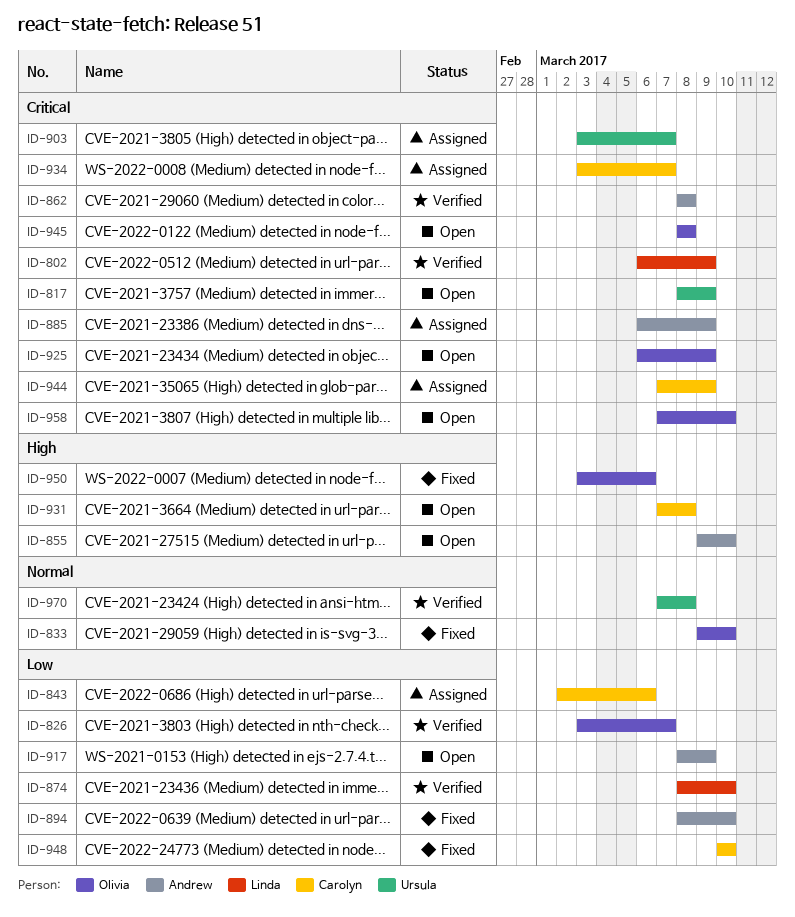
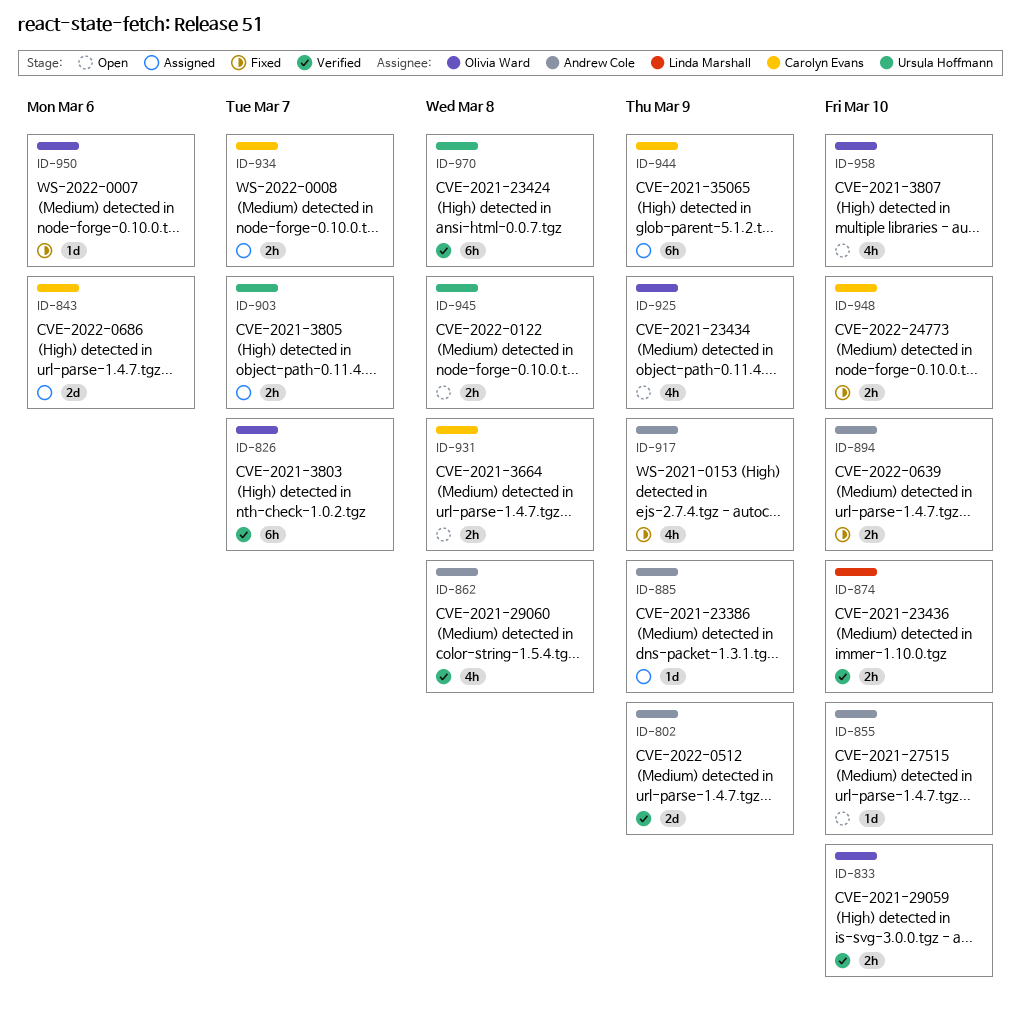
ID-802, owner: Linda Marshall -> Andrew Cole
ID-817: present -> none
ID-833, status: Fixed -> Verified
ID-917, status: Open -> Fixed
ID-945, owner: Olivia Ward -> Ursula Hoffmann

